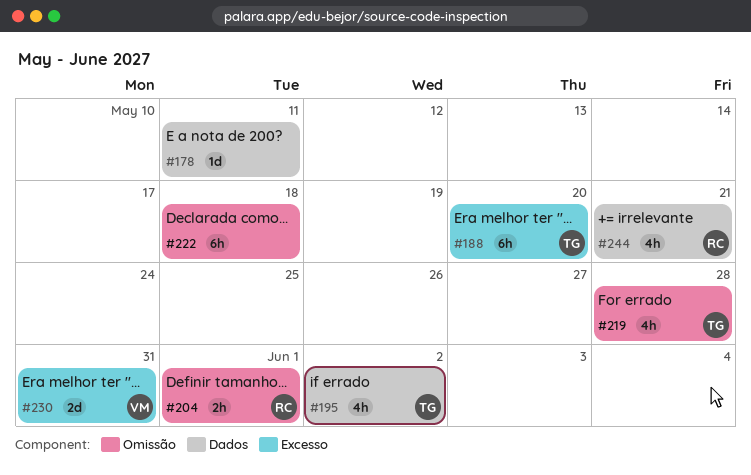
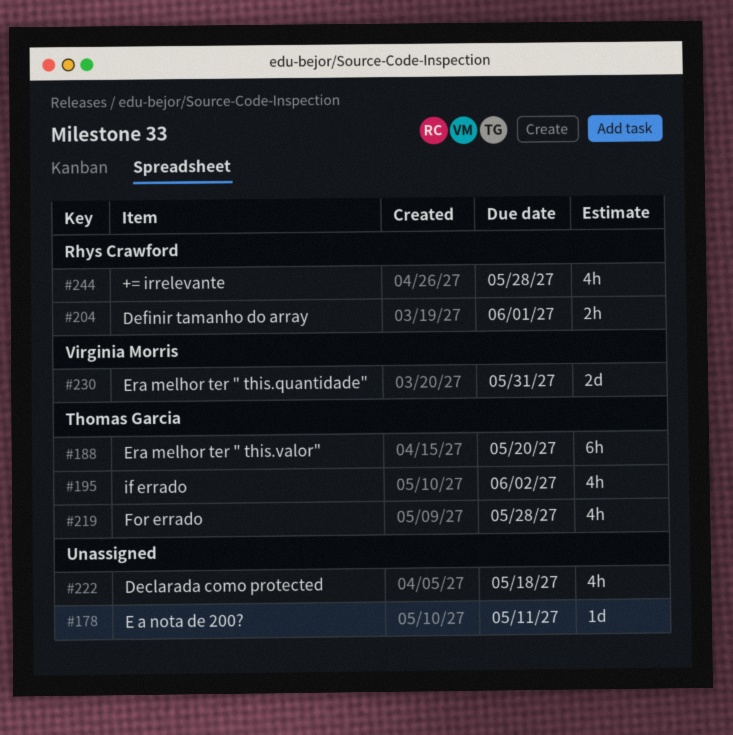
#222, estimate: 6h -> 4h
#244, due: May 21 -> May 28

